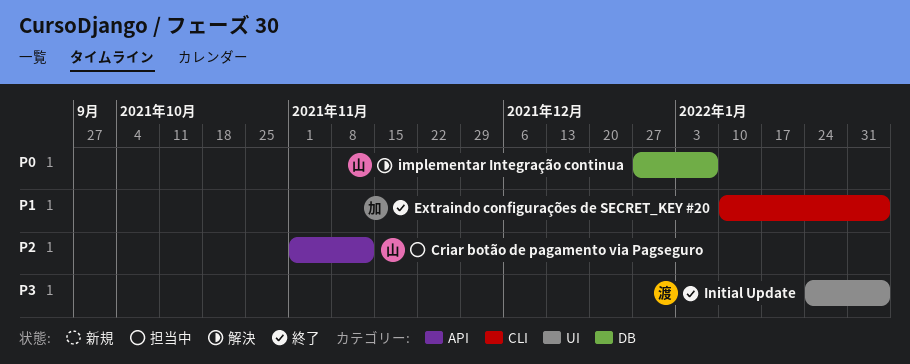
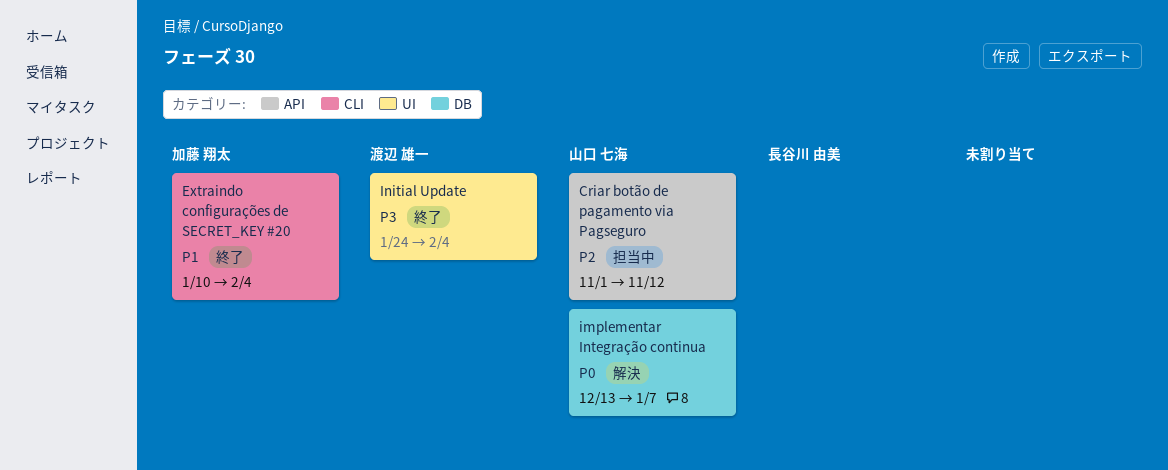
implementar Integração continua, start: Dec 27 -> Dec 13

